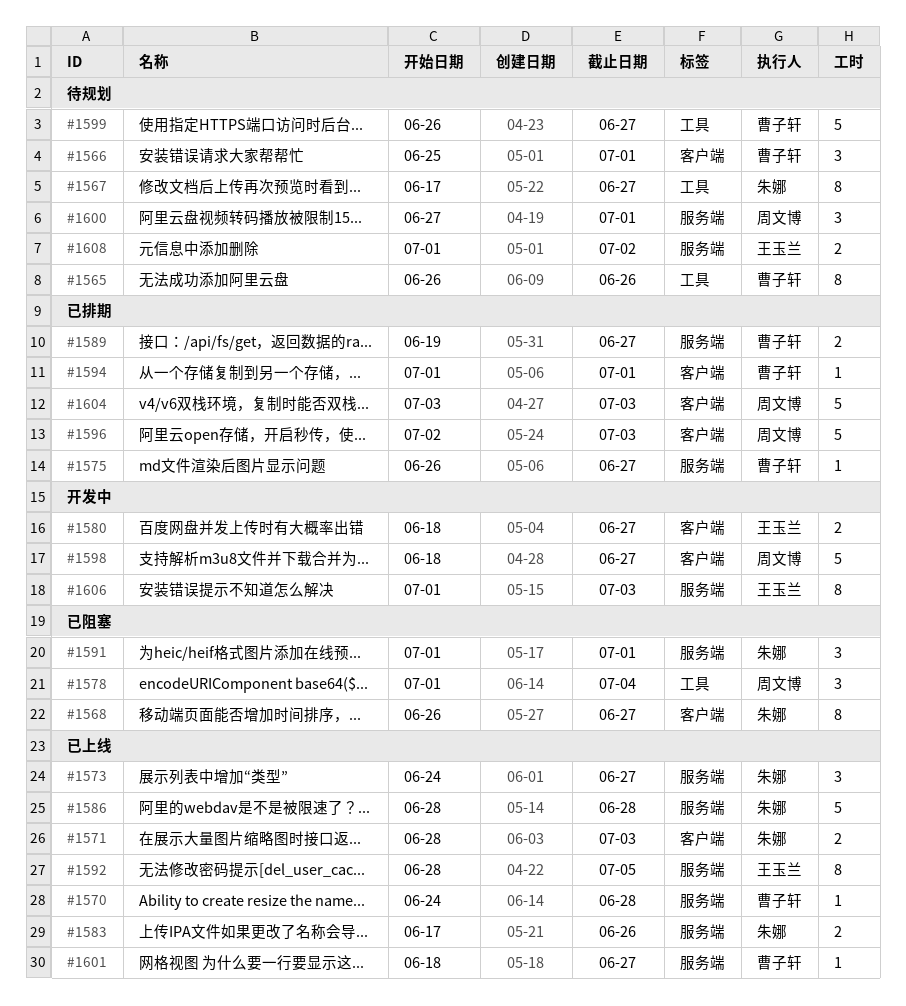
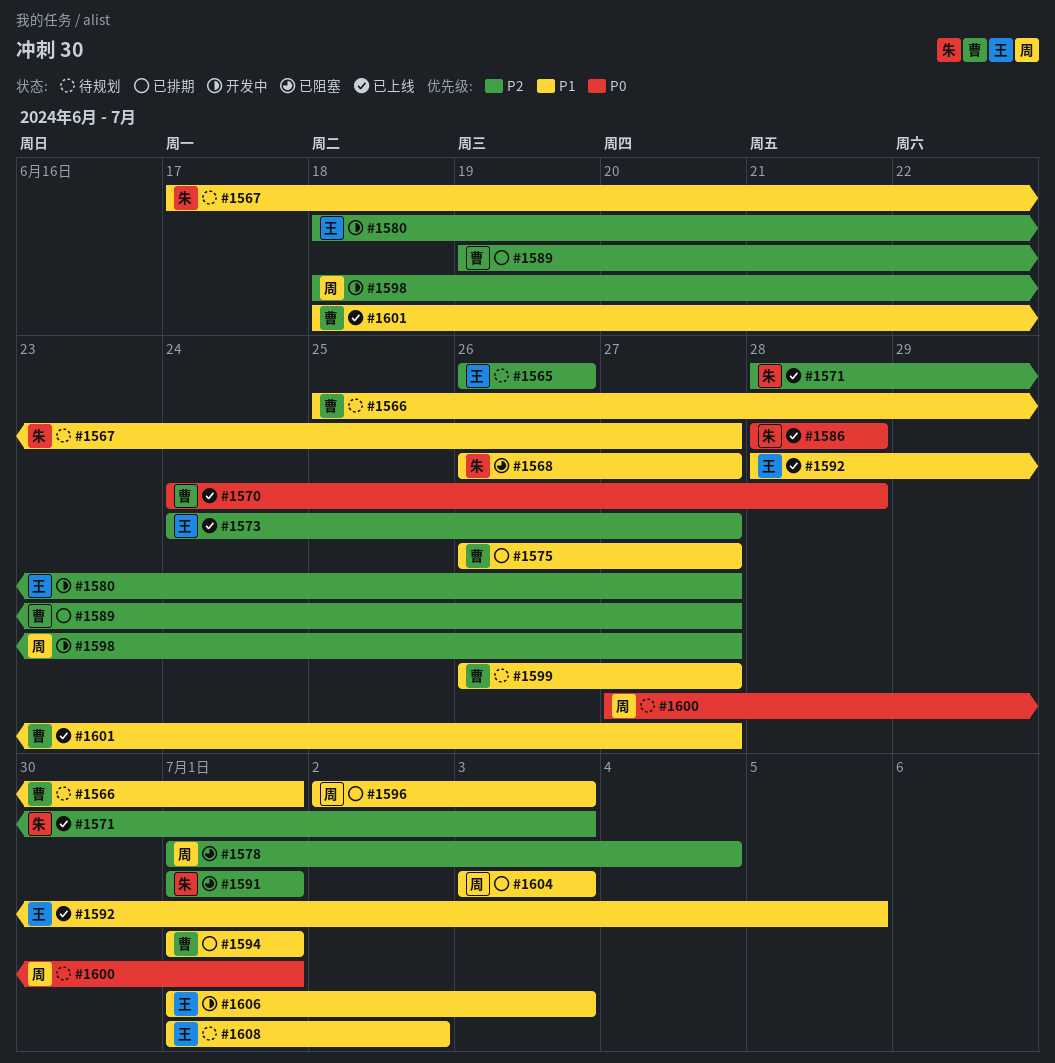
#1565, owner: 曹子轩 -> 王玉兰
#1573, owner: 朱娜 -> 王玉兰
#1583: present -> none

